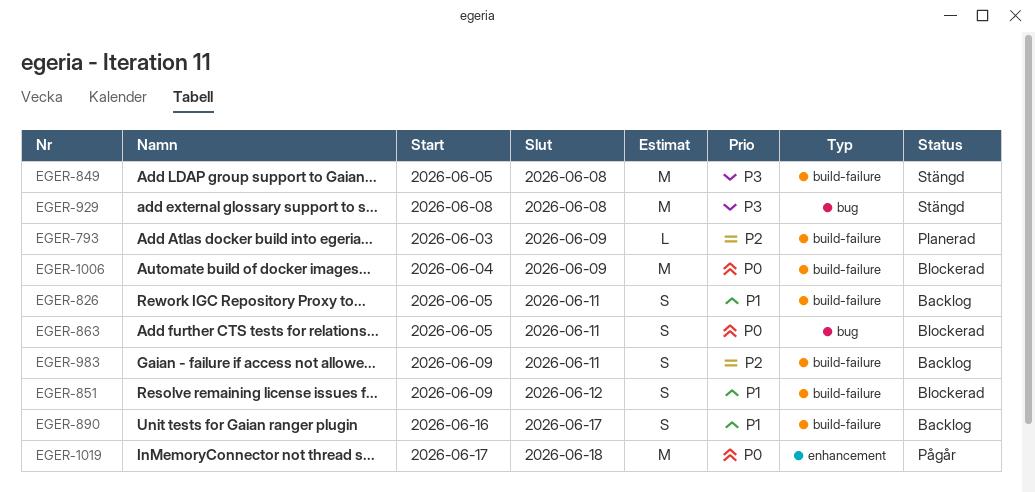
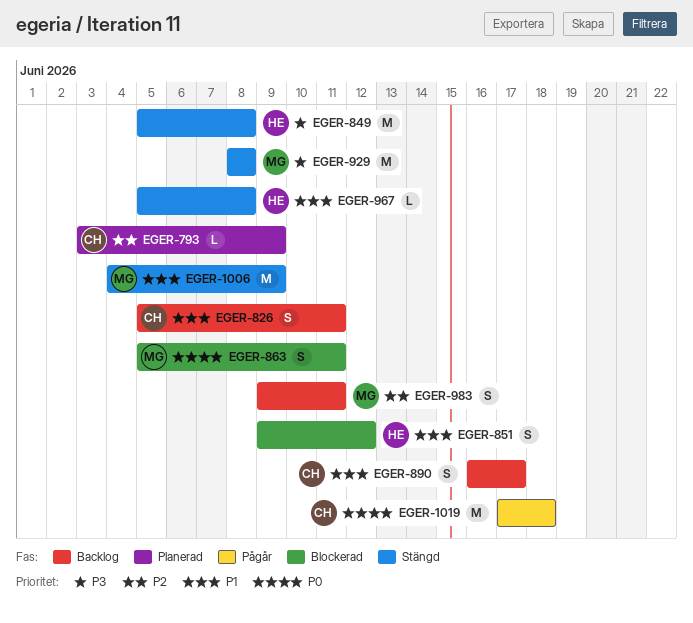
EGER-967: none -> present
EGER-1006, status: Blockerad -> Stängd
EGER-1006, priority: P0 -> P1

